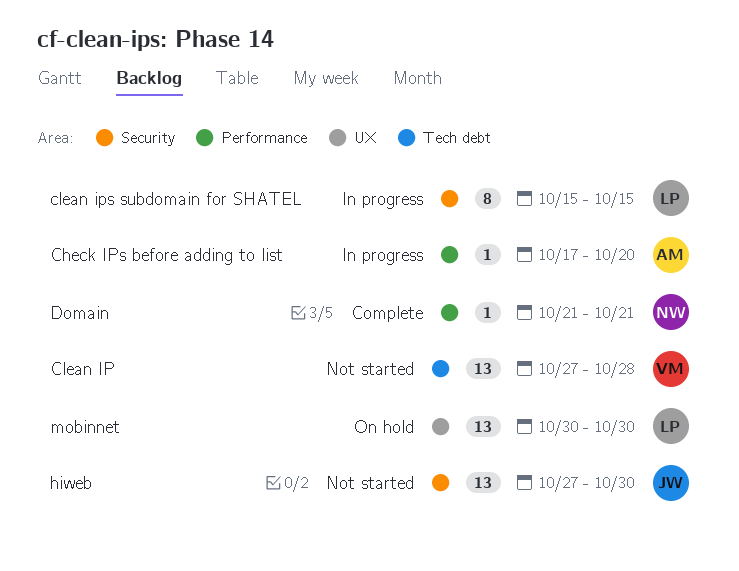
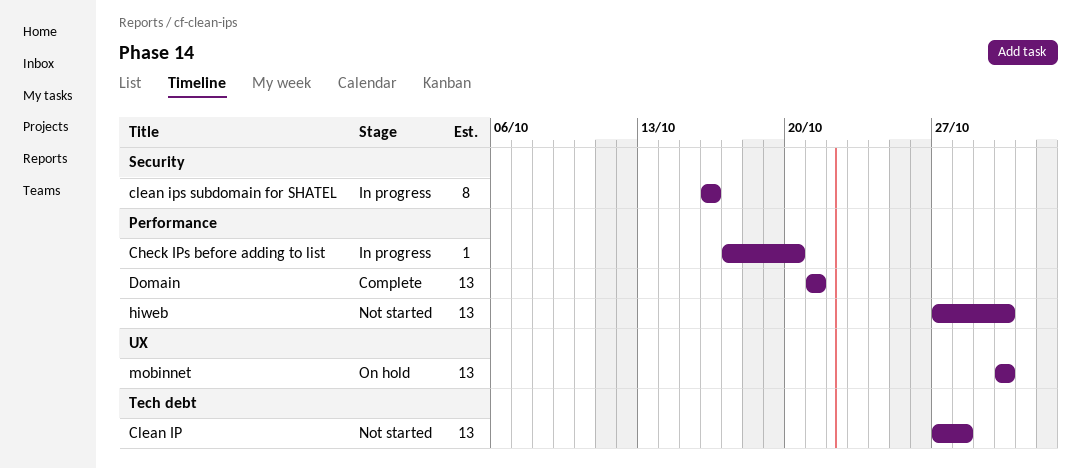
clean ips subdomain for SHATEL, start: Oct 15 -> Oct 16
clean ips subdomain for SHATEL, due: Oct 15 -> Oct 16
Domain, estimate: 1 -> 13
hiweb, label: Security -> Performance

